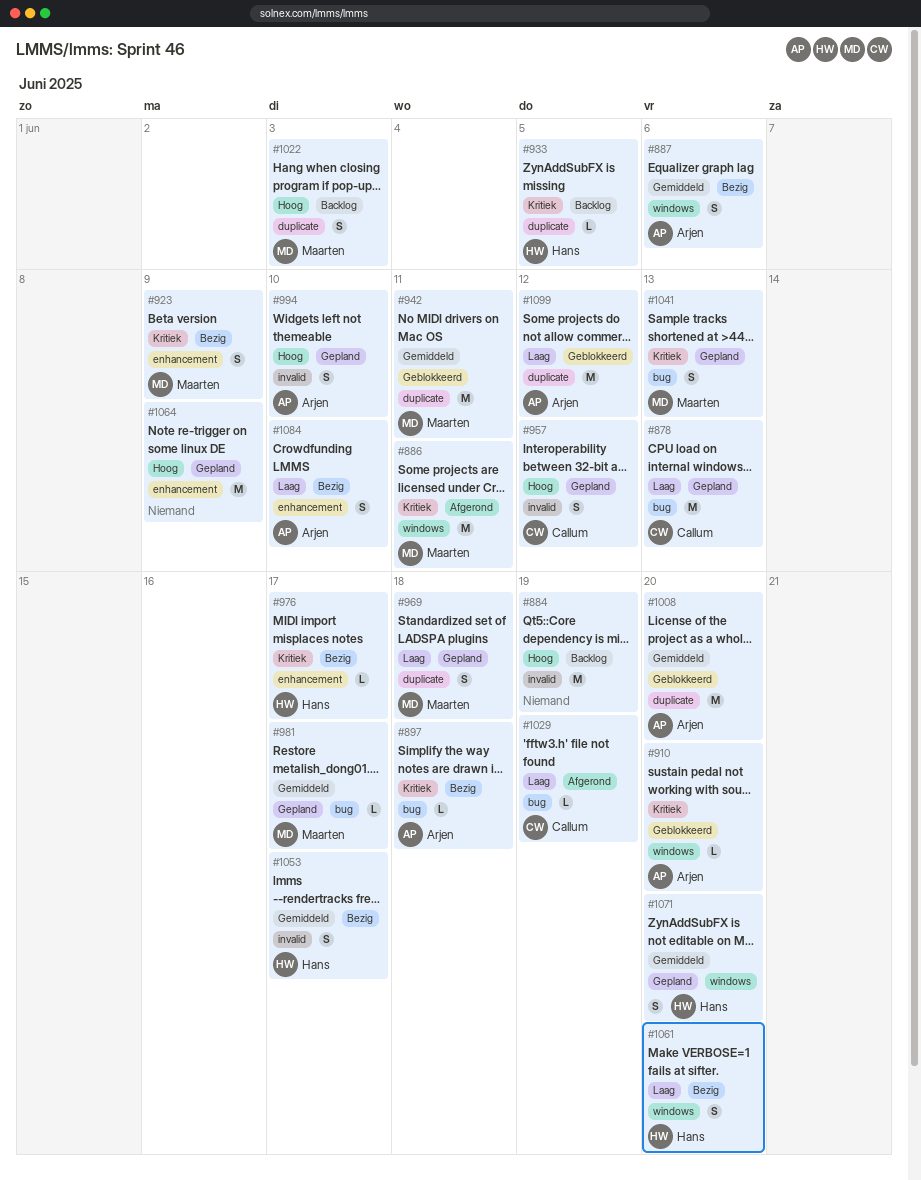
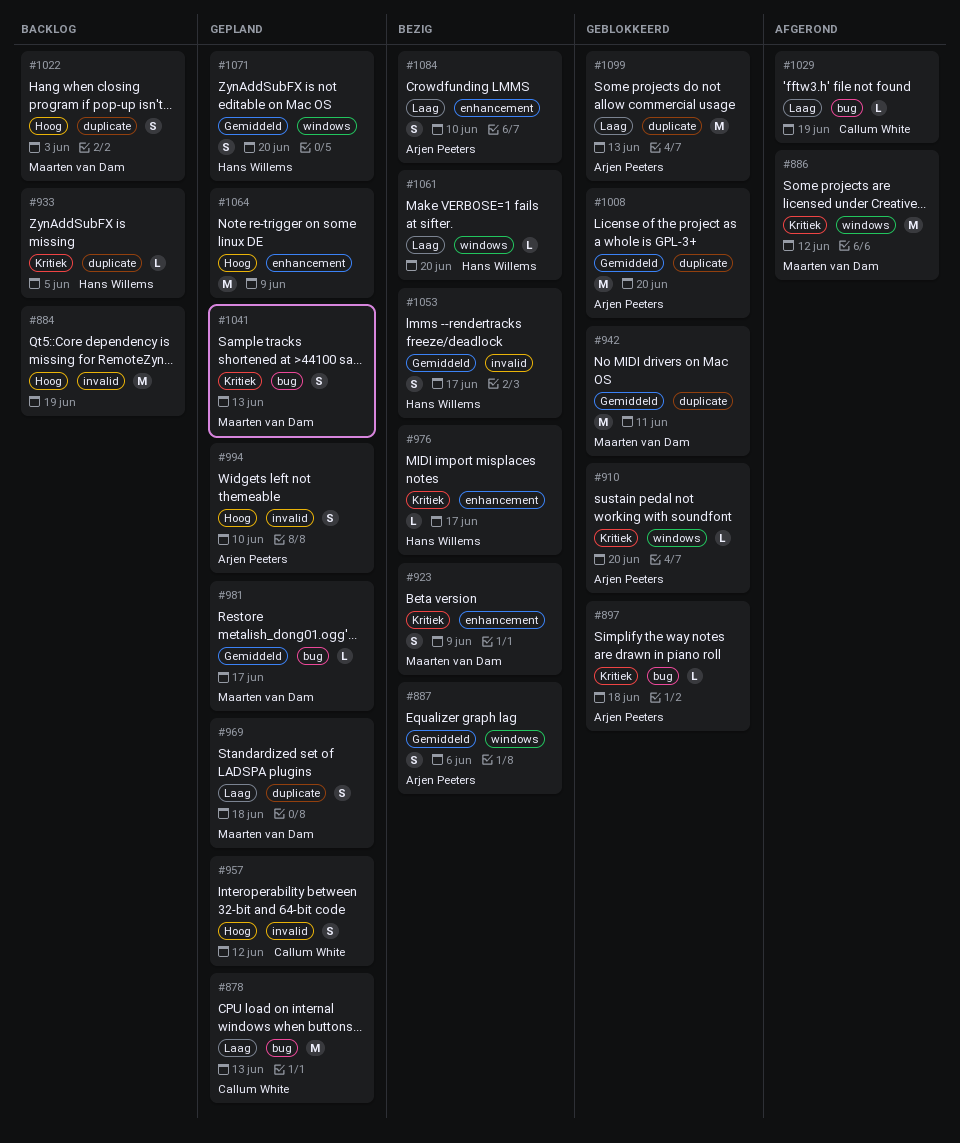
#886, due: Jun 11 -> Jun 12
#897, status: Bezig -> Geblokkeerd
#1061, estimate: S -> L
#1099, due: Jun 12 -> Jun 13

